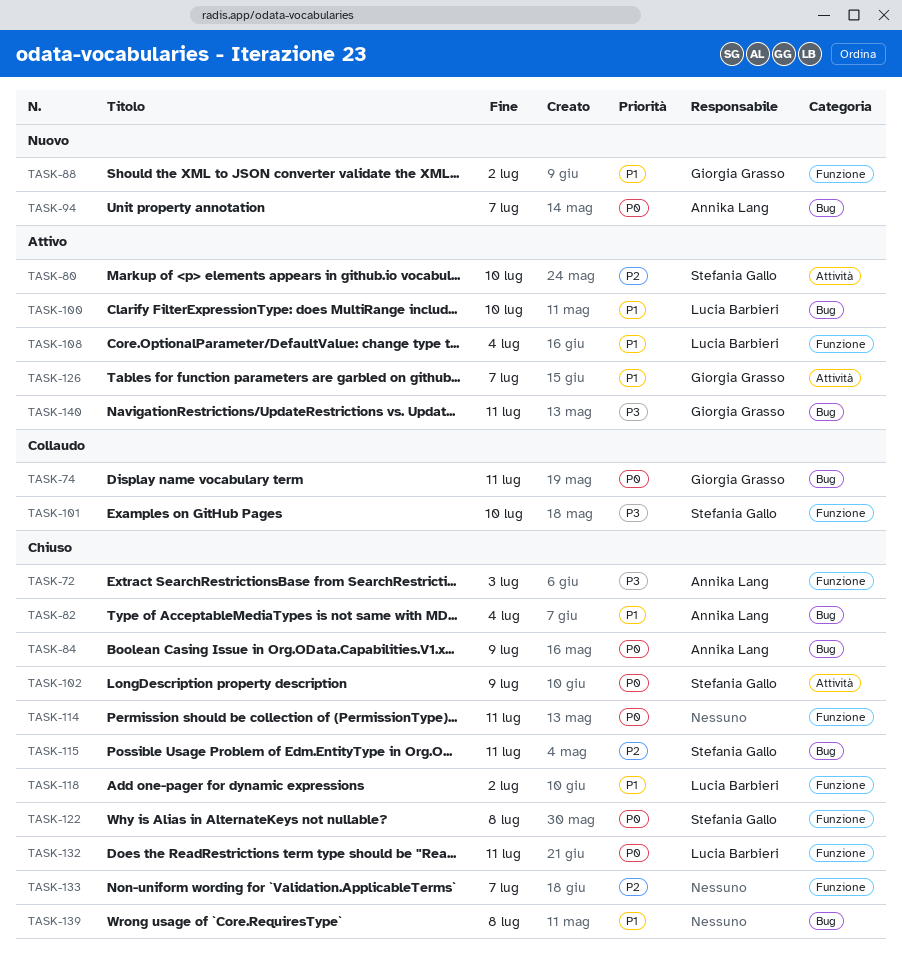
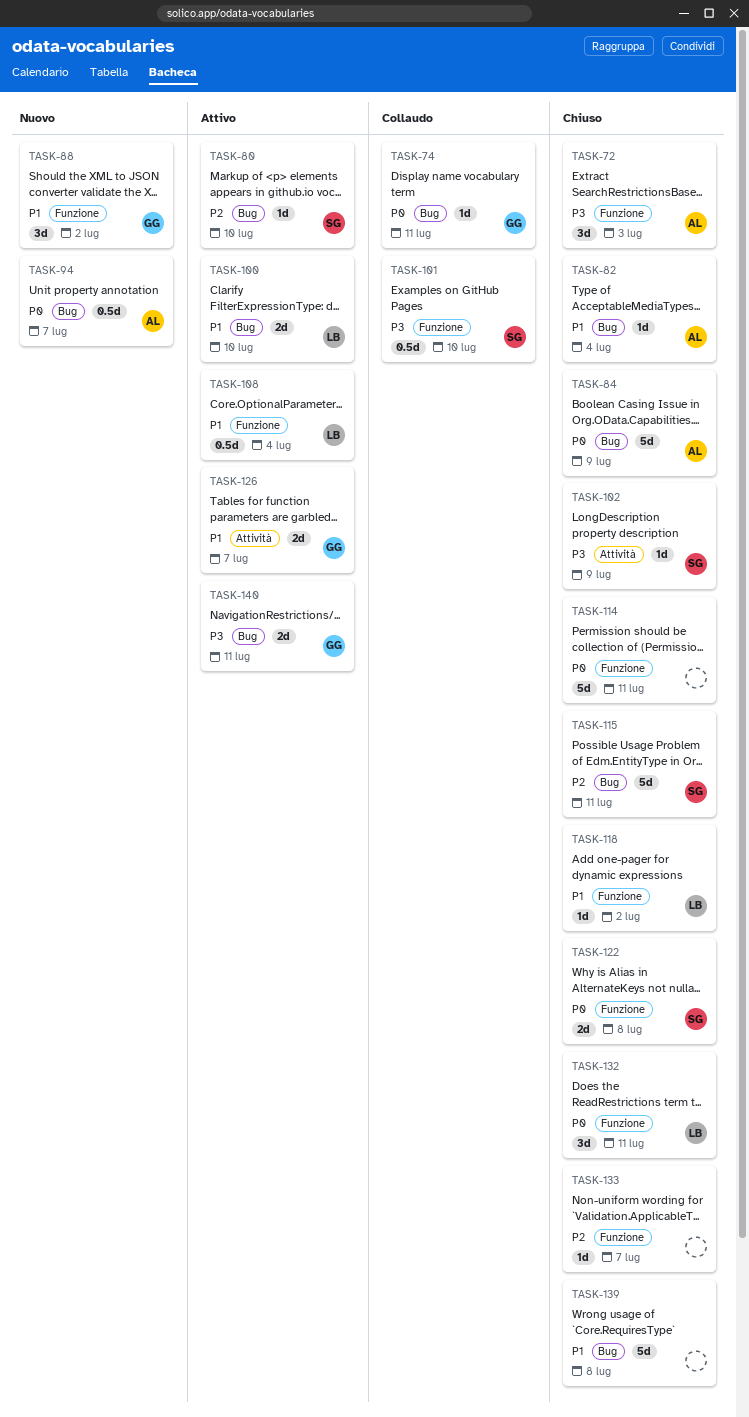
TASK-80, label: Attività -> Bug
TASK-102, priority: P0 -> P3

